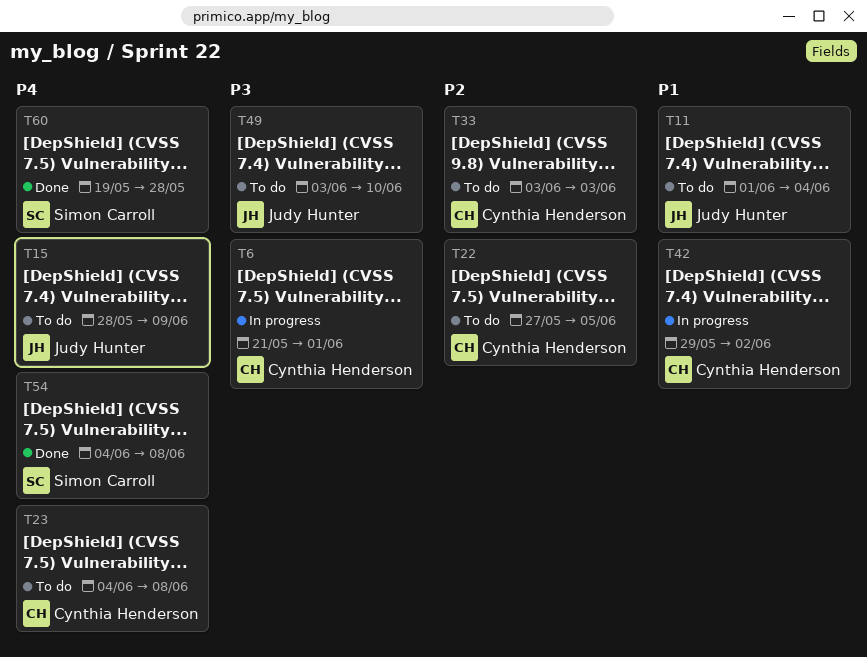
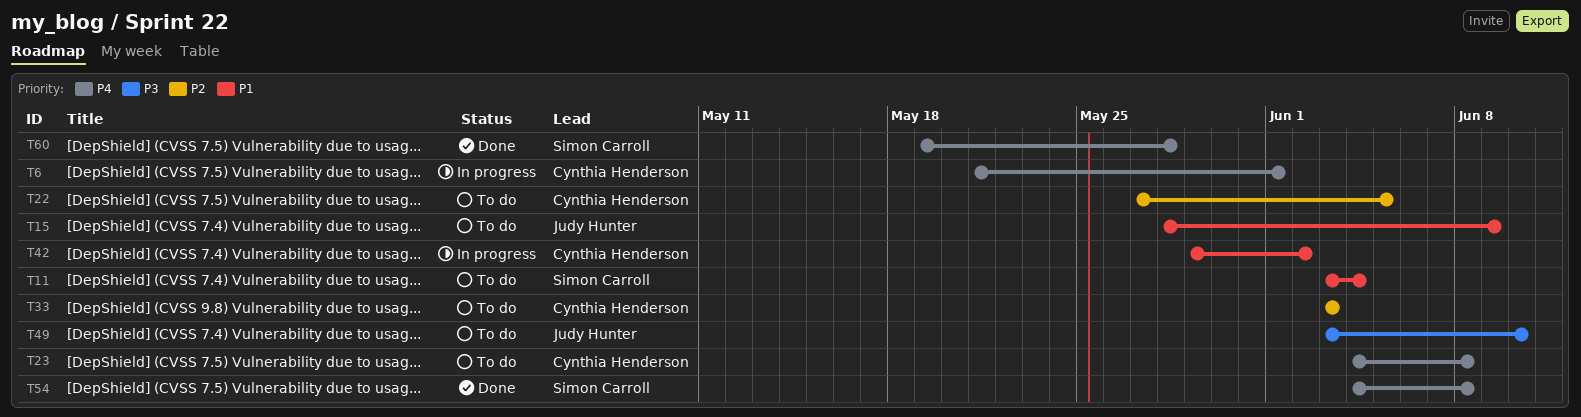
T6, priority: P3 -> P4
T11, owner: Judy Hunter -> Simon Carroll
T11, start: Jun 1 -> Jun 3
T15, priority: P4 -> P1

